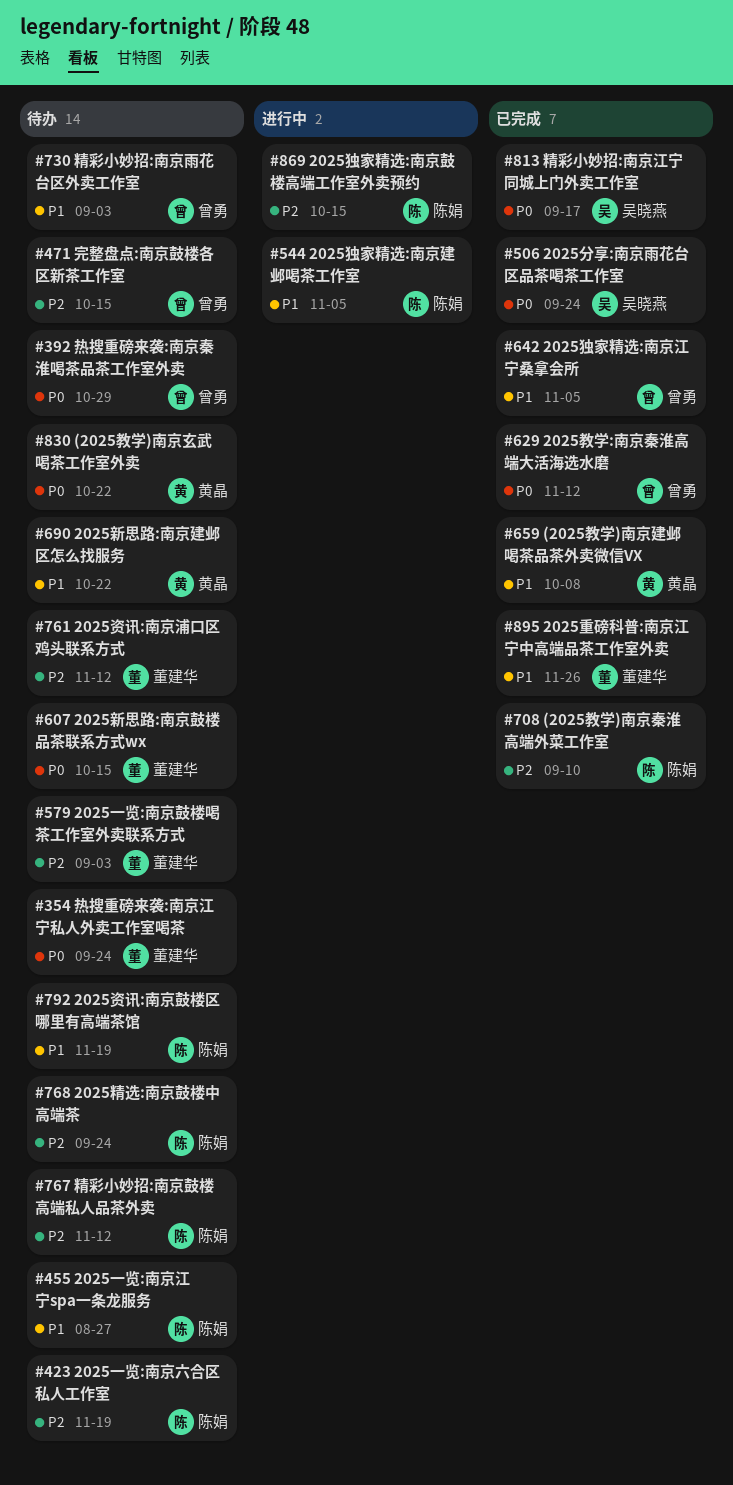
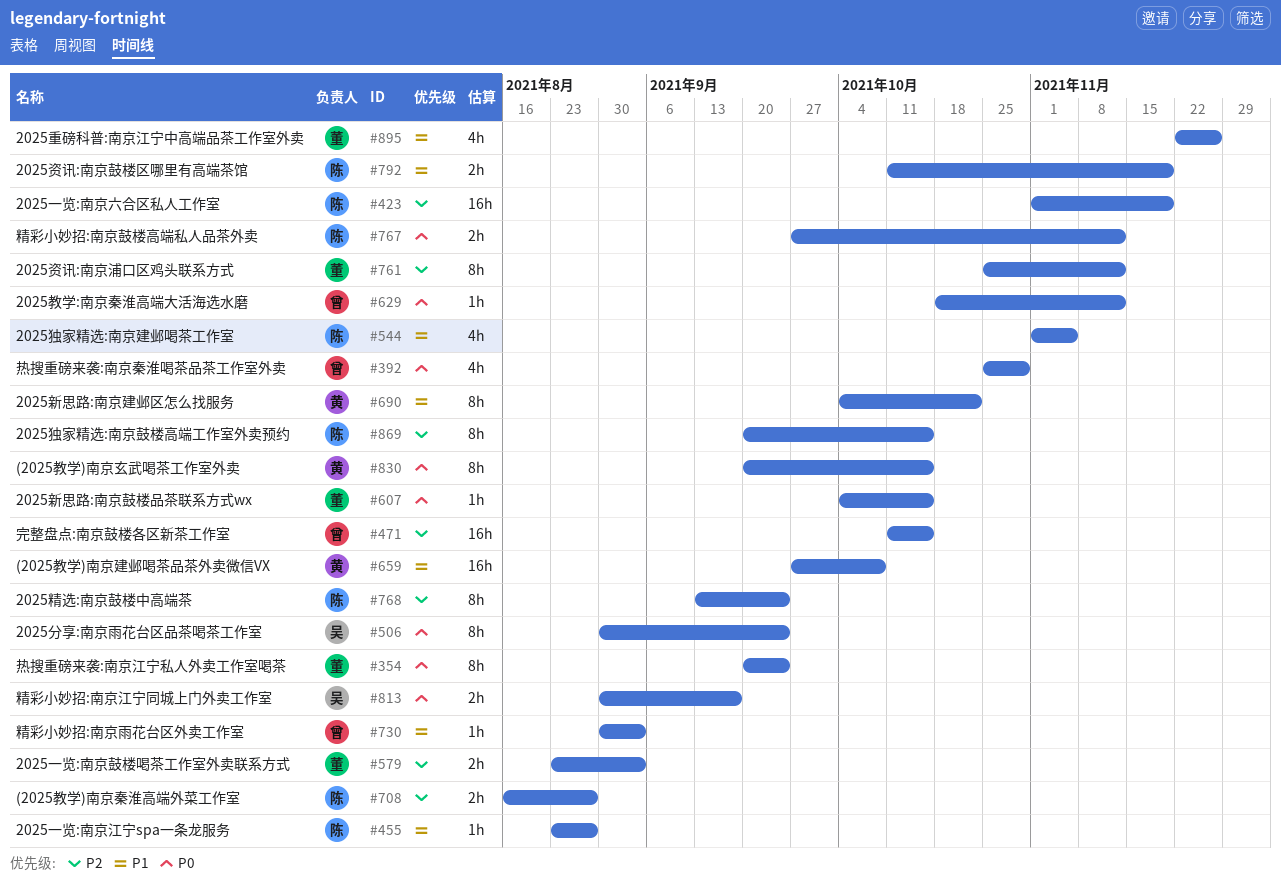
#642: present -> none
#708, due: Sep 10 -> Aug 27
#767, priority: P2 -> P0
#830, due: Oct 22 -> Oct 15

